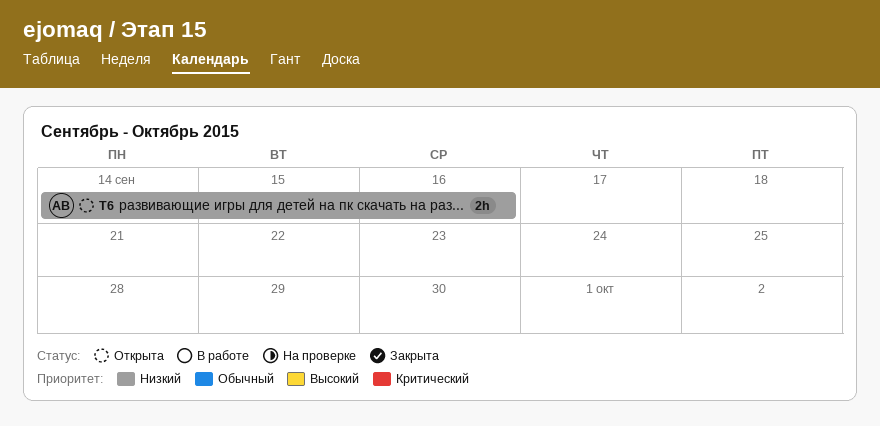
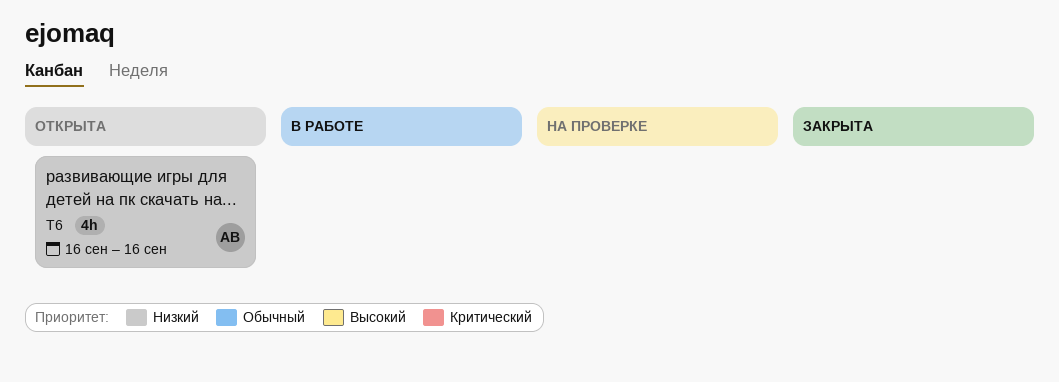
T6, estimate: 2h -> 4h
T6, start: Sep 14 -> Sep 16

